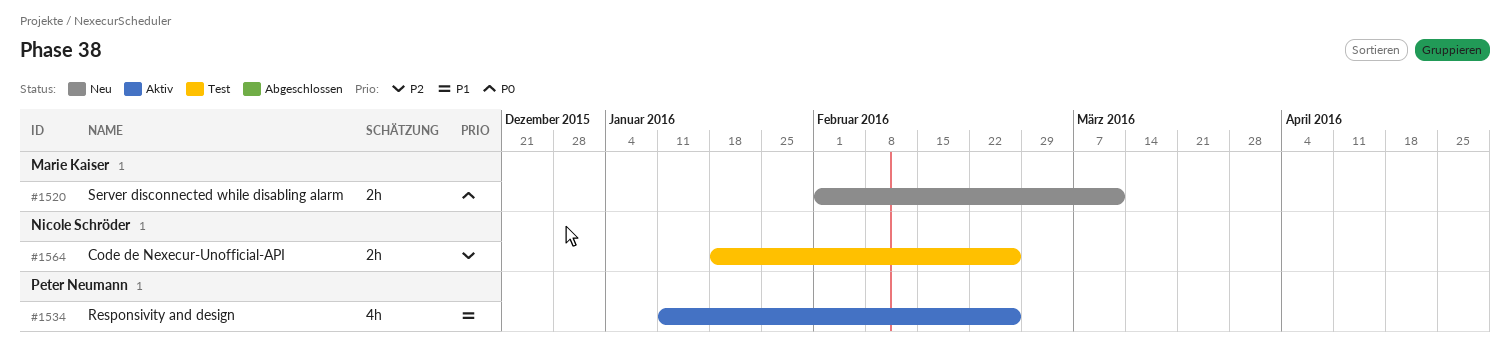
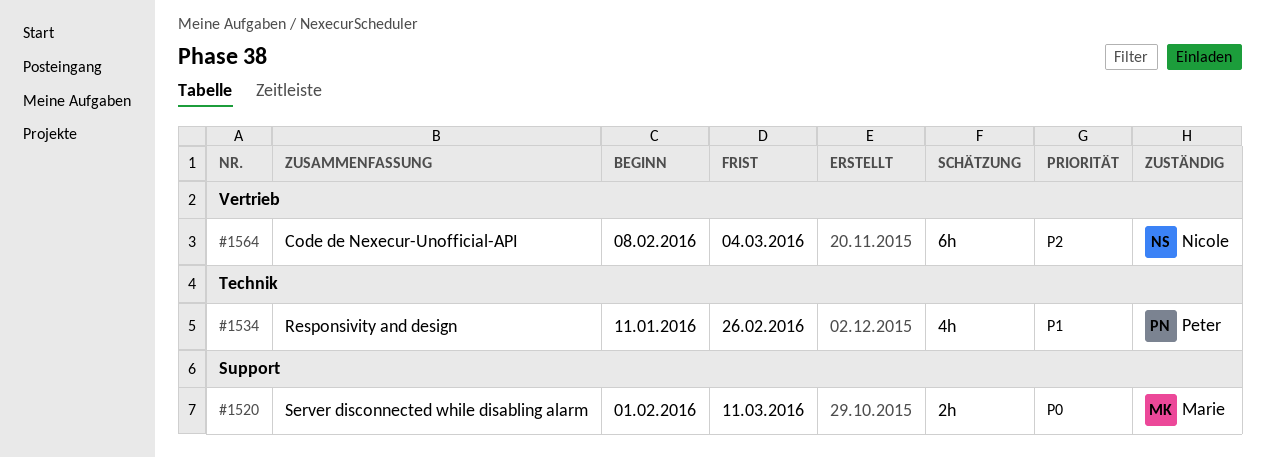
#1564, estimate: 2h -> 6h
#1564, start: Jan 18 -> Feb 8
#1564, due: Feb 26 -> Mar 4

